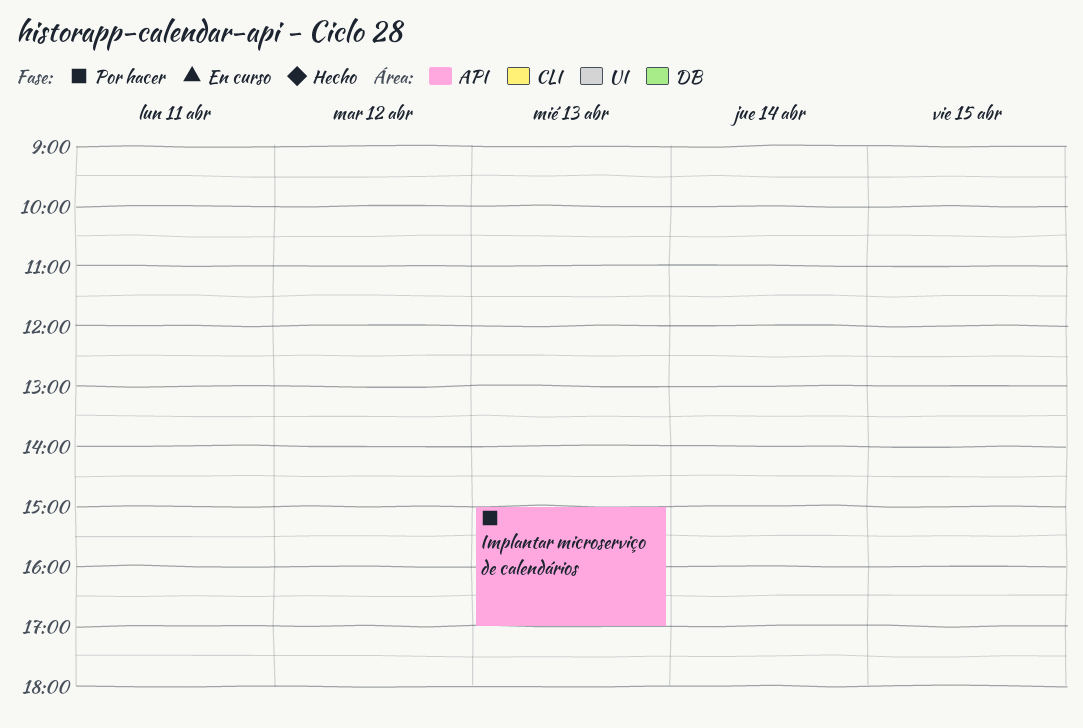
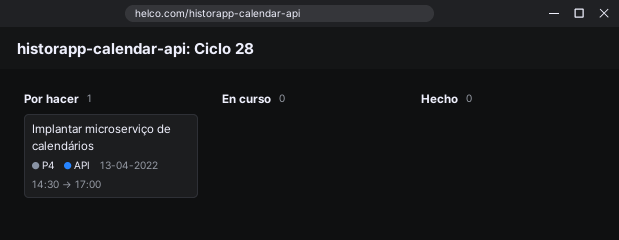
Implantar microserviço de calendários, begins: 15:00 -> 14:30

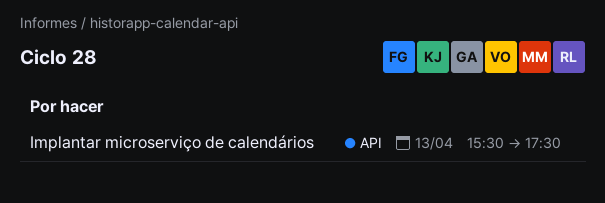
Implantar microserviço de calendários, begins: 14:30 -> 15:30
Implantar microserviço de calendários, ends: 17:00 -> 17:30

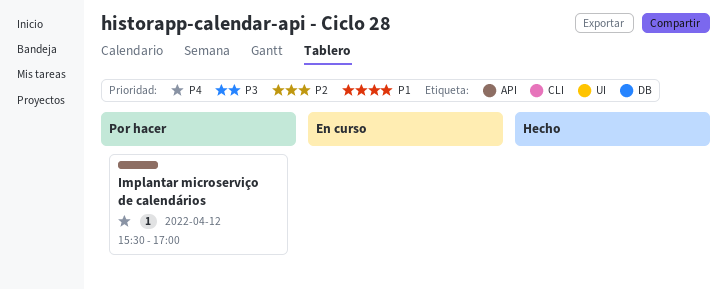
Implantar microserviço de calendários, day: Apr 13 -> Apr 12
Implantar microserviço de calendários, ends: 17:30 -> 17:00

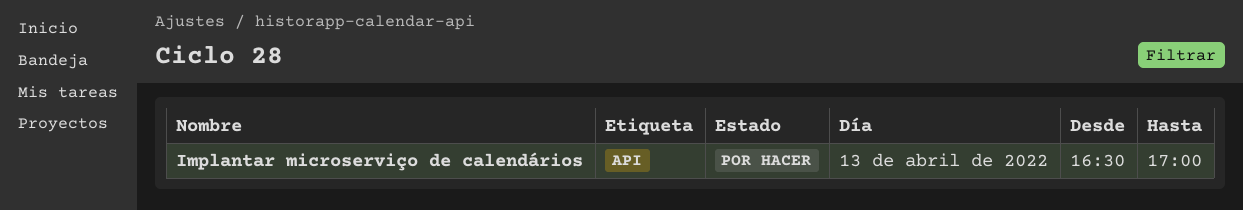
Implantar microserviço de calendários, day: Apr 12 -> Apr 13
Implantar microserviço de calendários, begins: 15:30 -> 16:30

